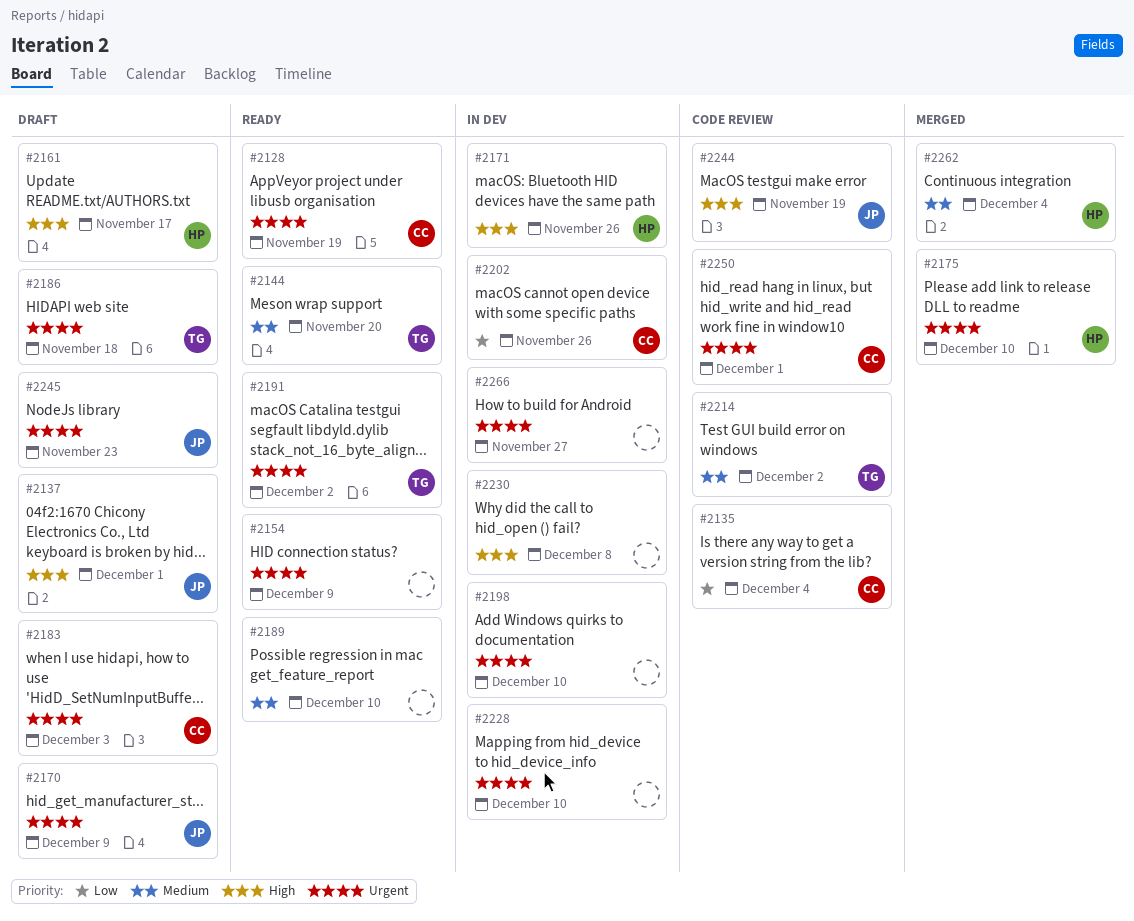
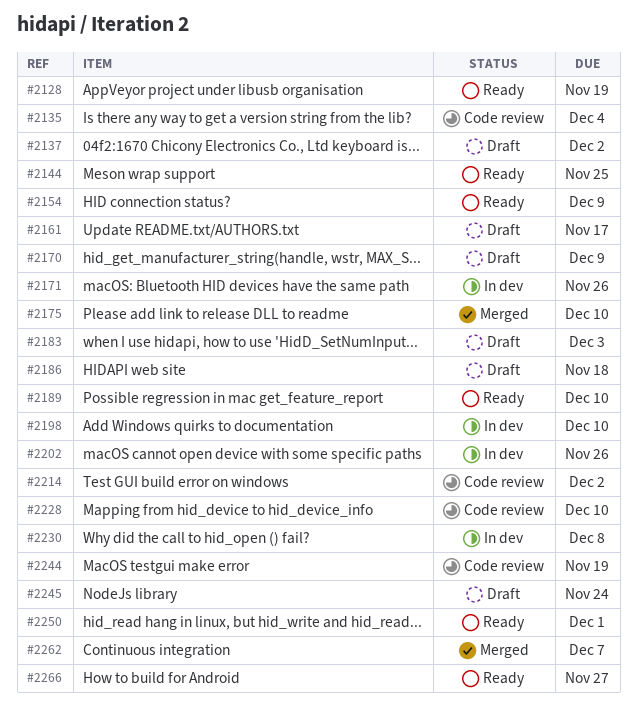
#2137, due: Dec 1 -> Dec 2
#2144, due: Nov 20 -> Nov 25
#2191: present -> none
#2228, status: In dev -> Code review
#2245, due: Nov 23 -> Nov 24
#2250, status: Code review -> Ready
#2262, due: Dec 4 -> Dec 7
#2266, status: In dev -> Ready

